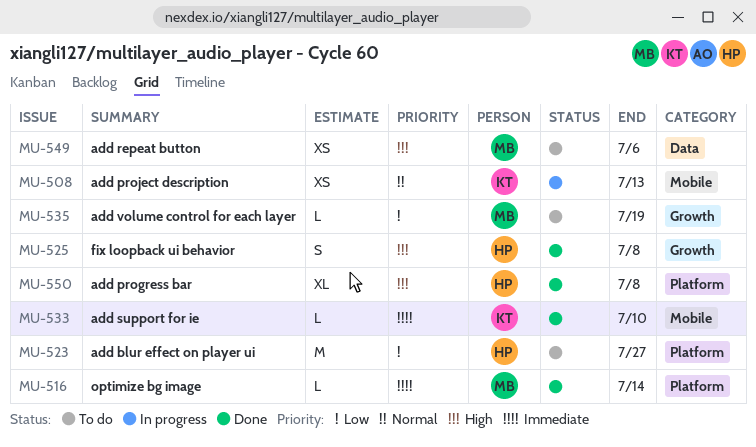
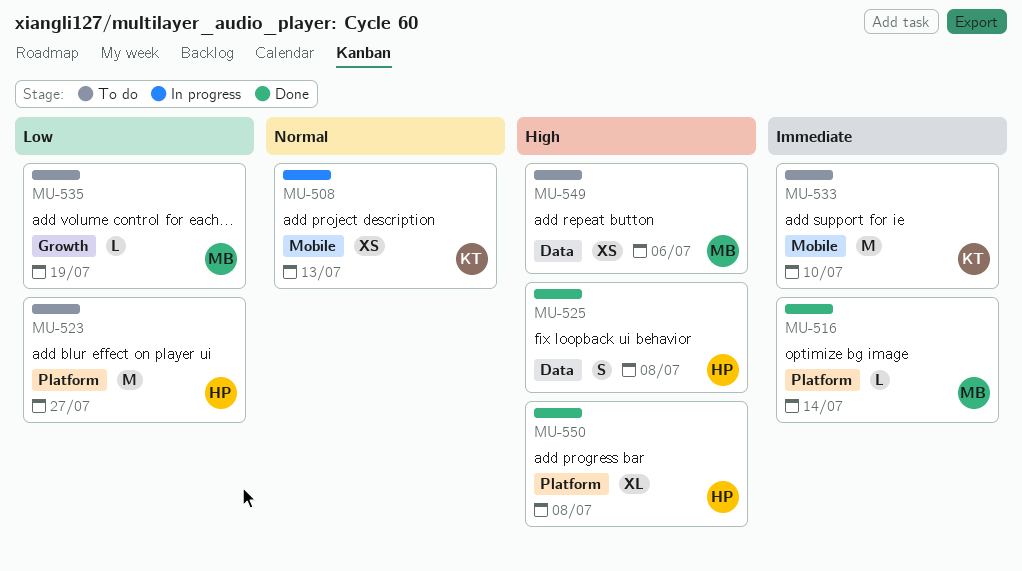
MU-525, label: Growth -> Data
MU-533, status: Done -> To do
MU-533, estimate: L -> M

